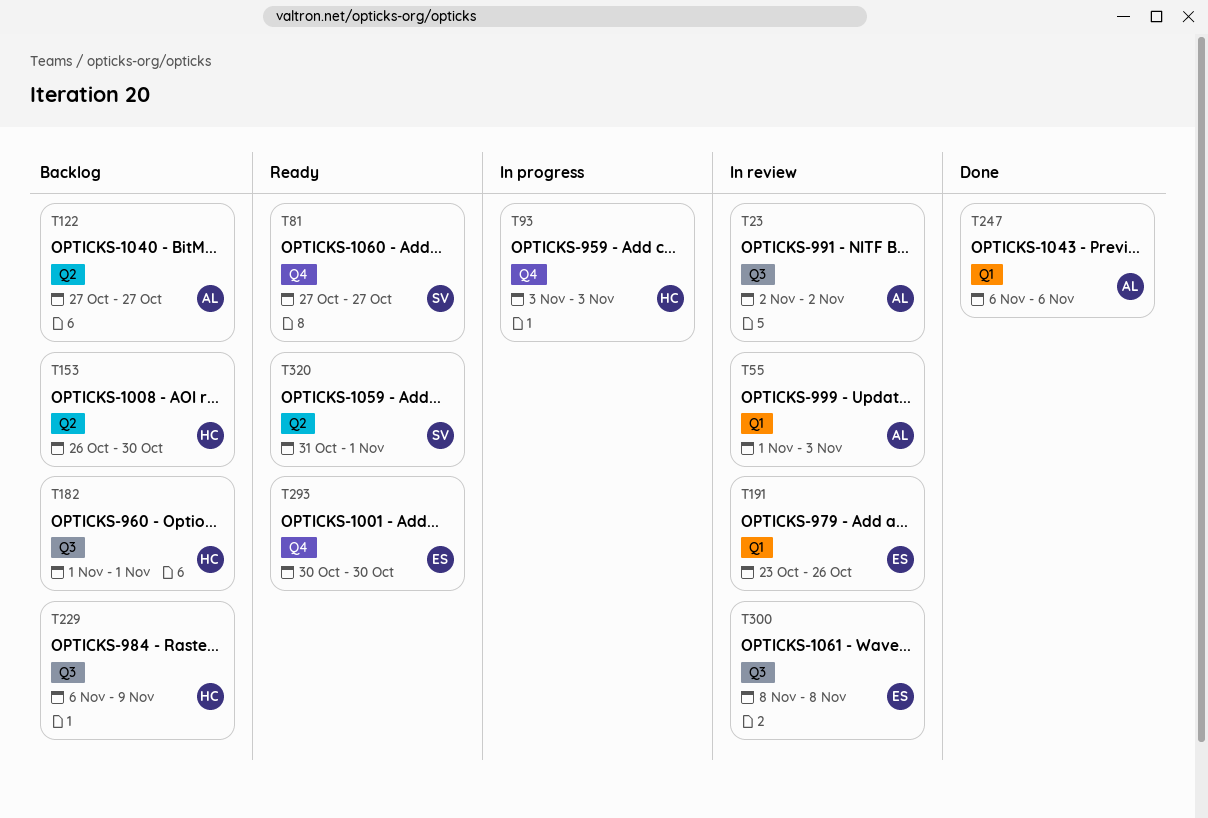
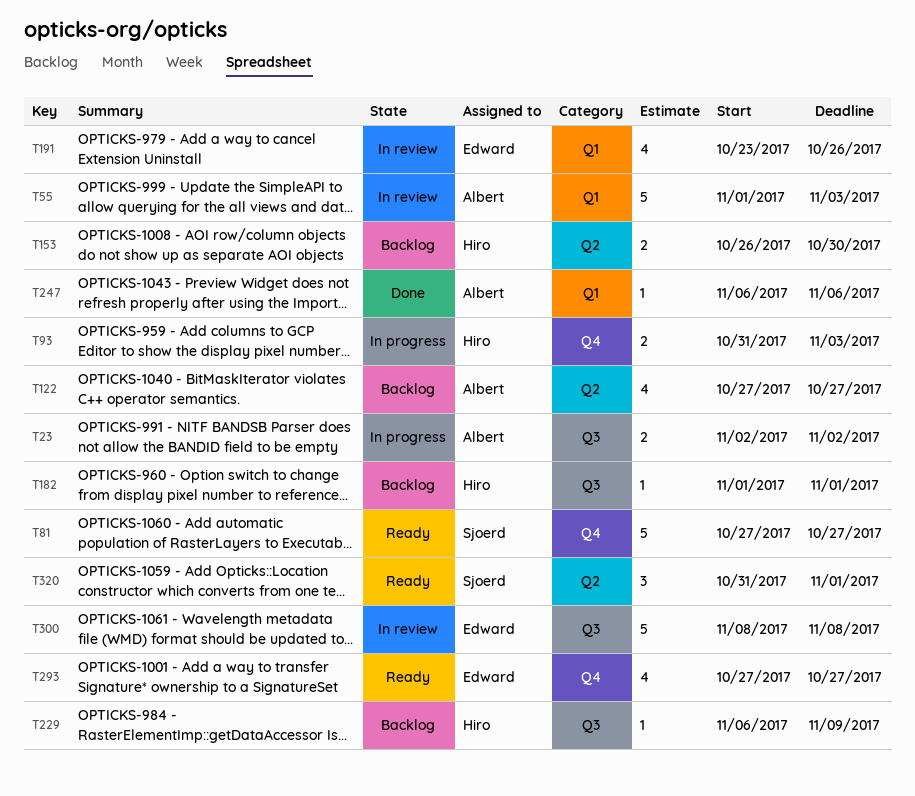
T23, status: In review -> In progress
T93, start: Nov 3 -> Oct 31
T293, start: Oct 30 -> Oct 27
T293, due: Oct 30 -> Oct 27

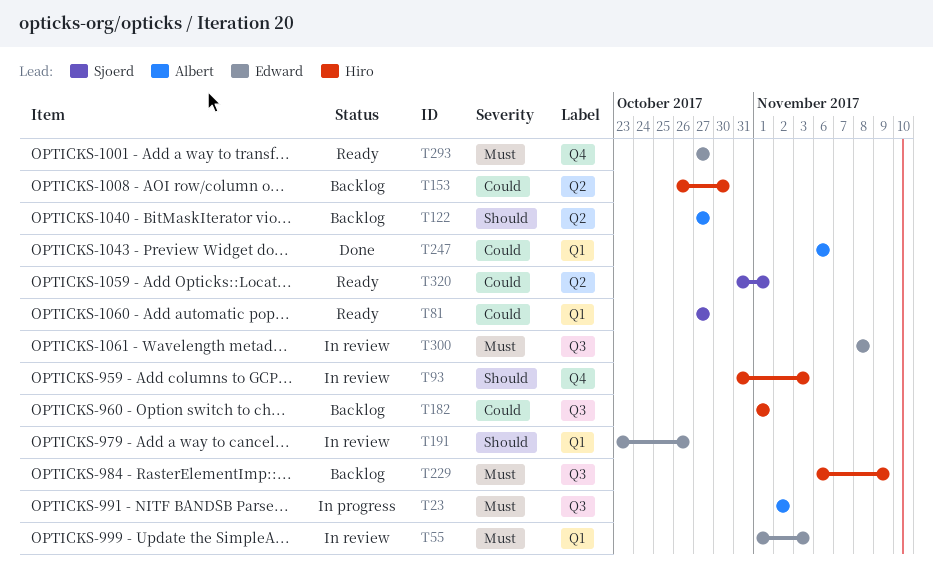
T55, owner: Albert -> Edward
T81, label: Q4 -> Q1
T93, status: In progress -> In review

